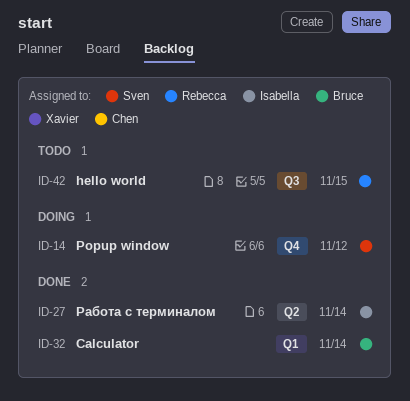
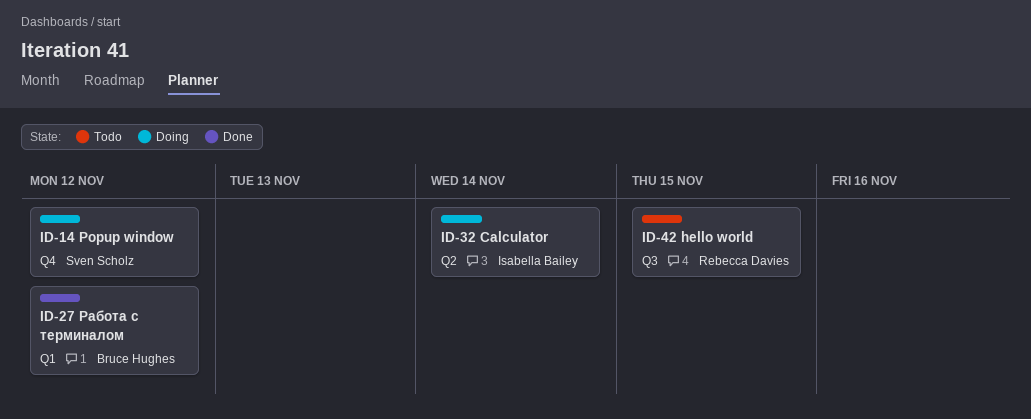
ID-27, owner: Isabella Bailey -> Bruce Hughes
ID-27, label: Q2 -> Q1
ID-27, due: Nov 14 -> Nov 12
ID-32, status: Done -> Doing
ID-32, owner: Bruce Hughes -> Isabella Bailey
ID-32, label: Q1 -> Q2

